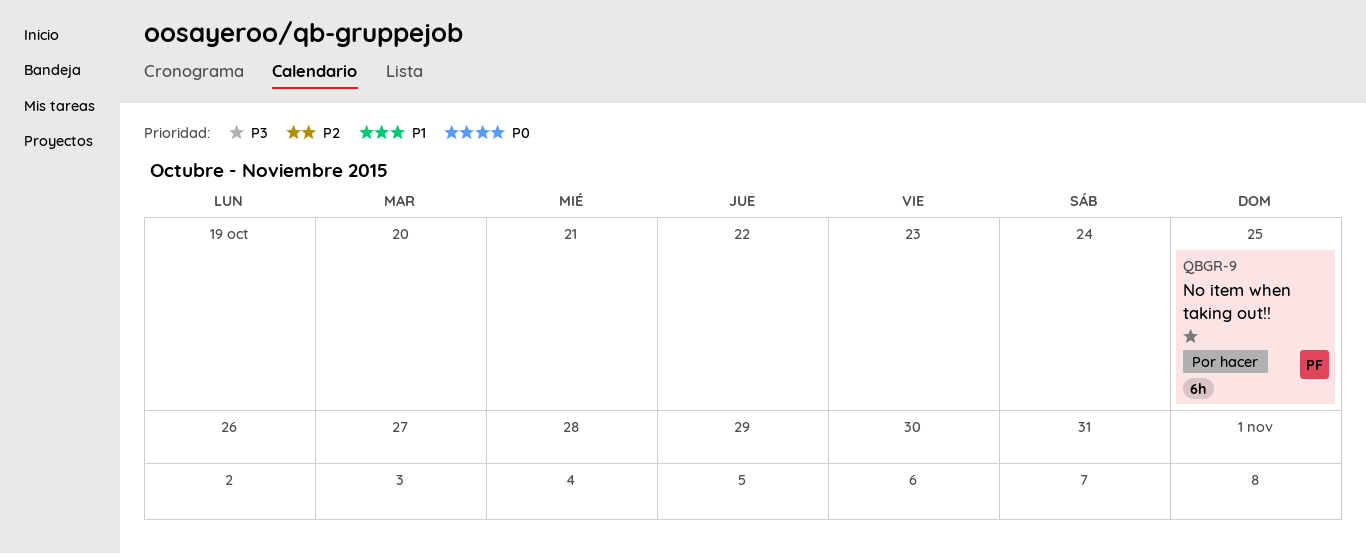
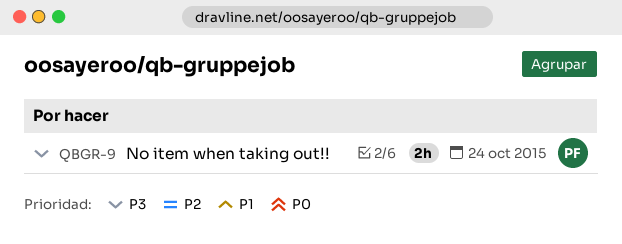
QBGR-9, estimate: 6h -> 2h
QBGR-9, due: Oct 25 -> Oct 24

